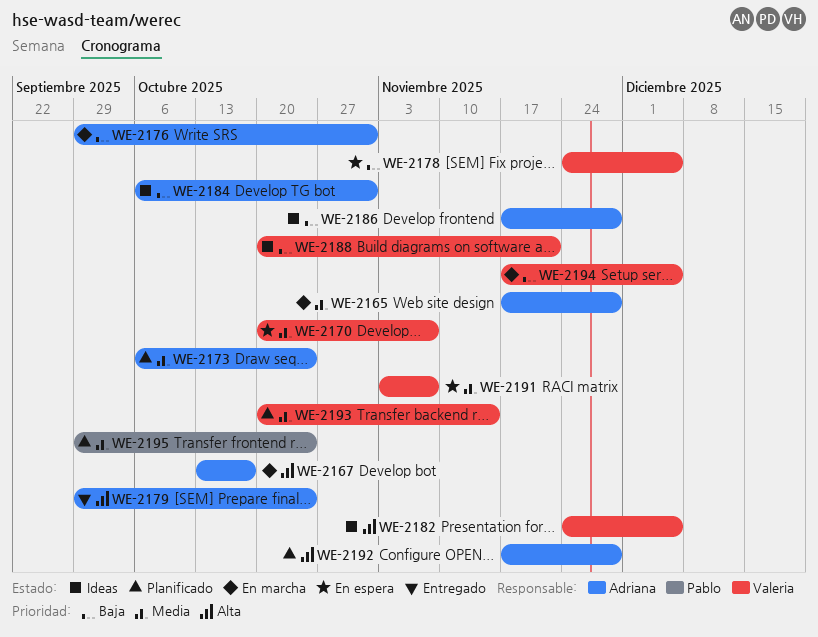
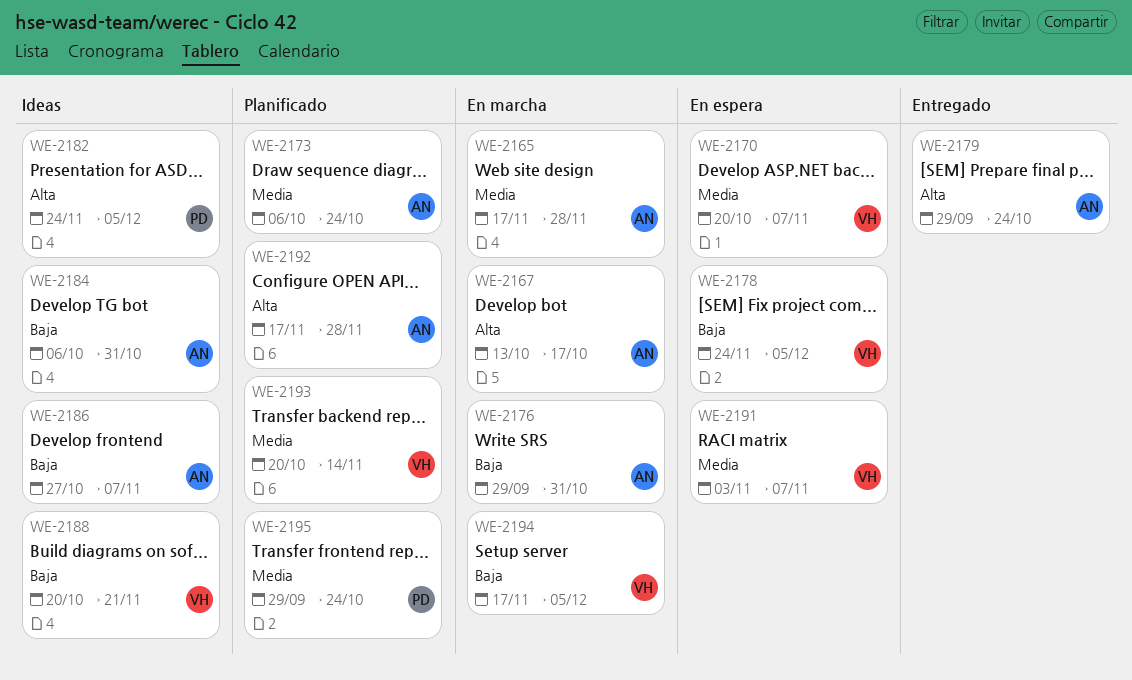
WE-2182, owner: Valeria -> Pablo
WE-2186, start: Nov 17 -> Oct 27
WE-2186, due: Nov 28 -> Nov 7

